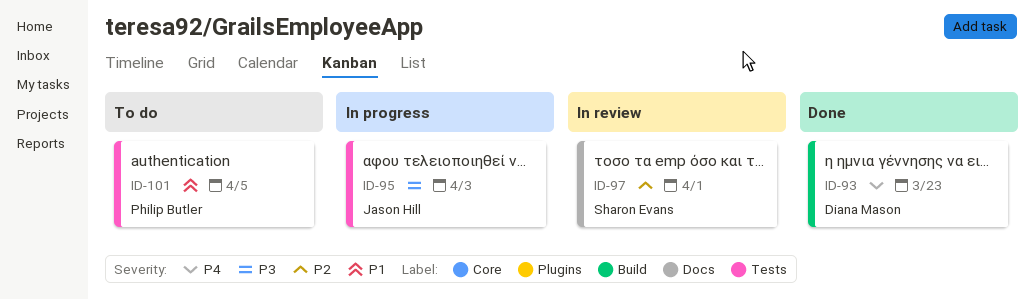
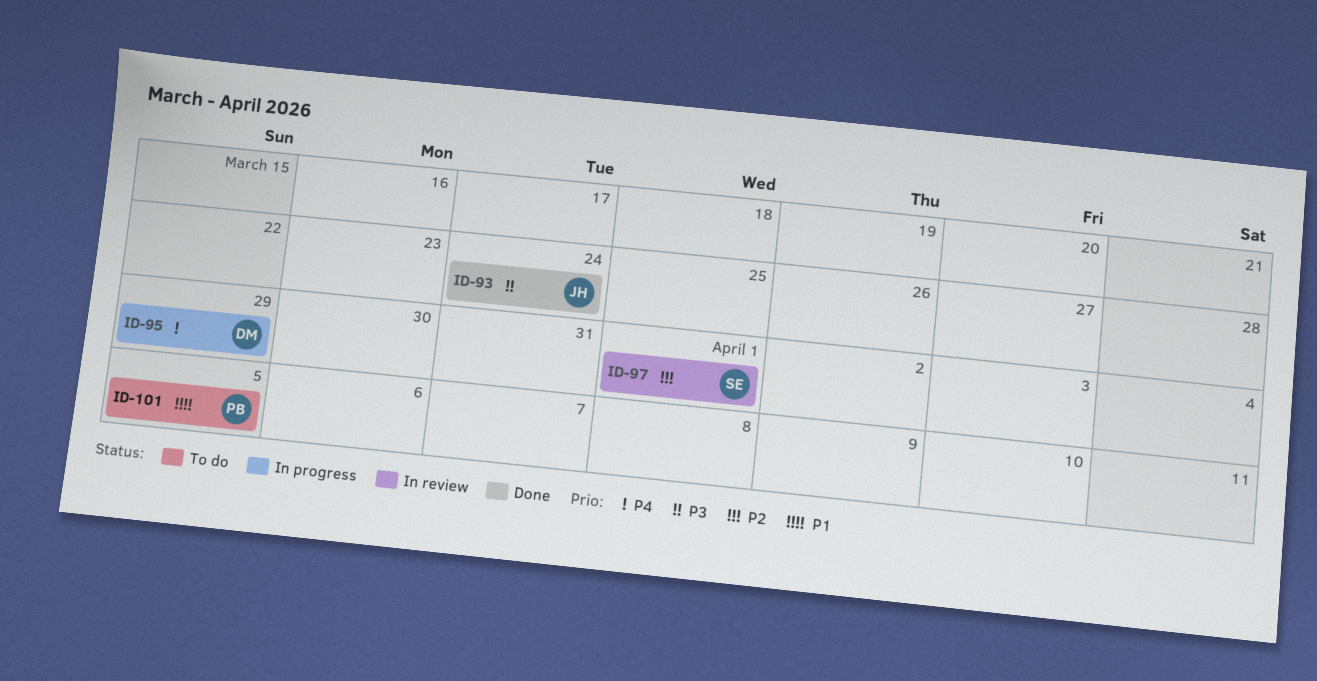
ID-93, owner: Diana Mason -> Jason Hill
ID-93, priority: P4 -> P3
ID-93, due: Mar 23 -> Mar 24
ID-95, owner: Jason Hill -> Diana Mason
ID-95, priority: P3 -> P4
ID-95, due: Apr 3 -> Mar 29

